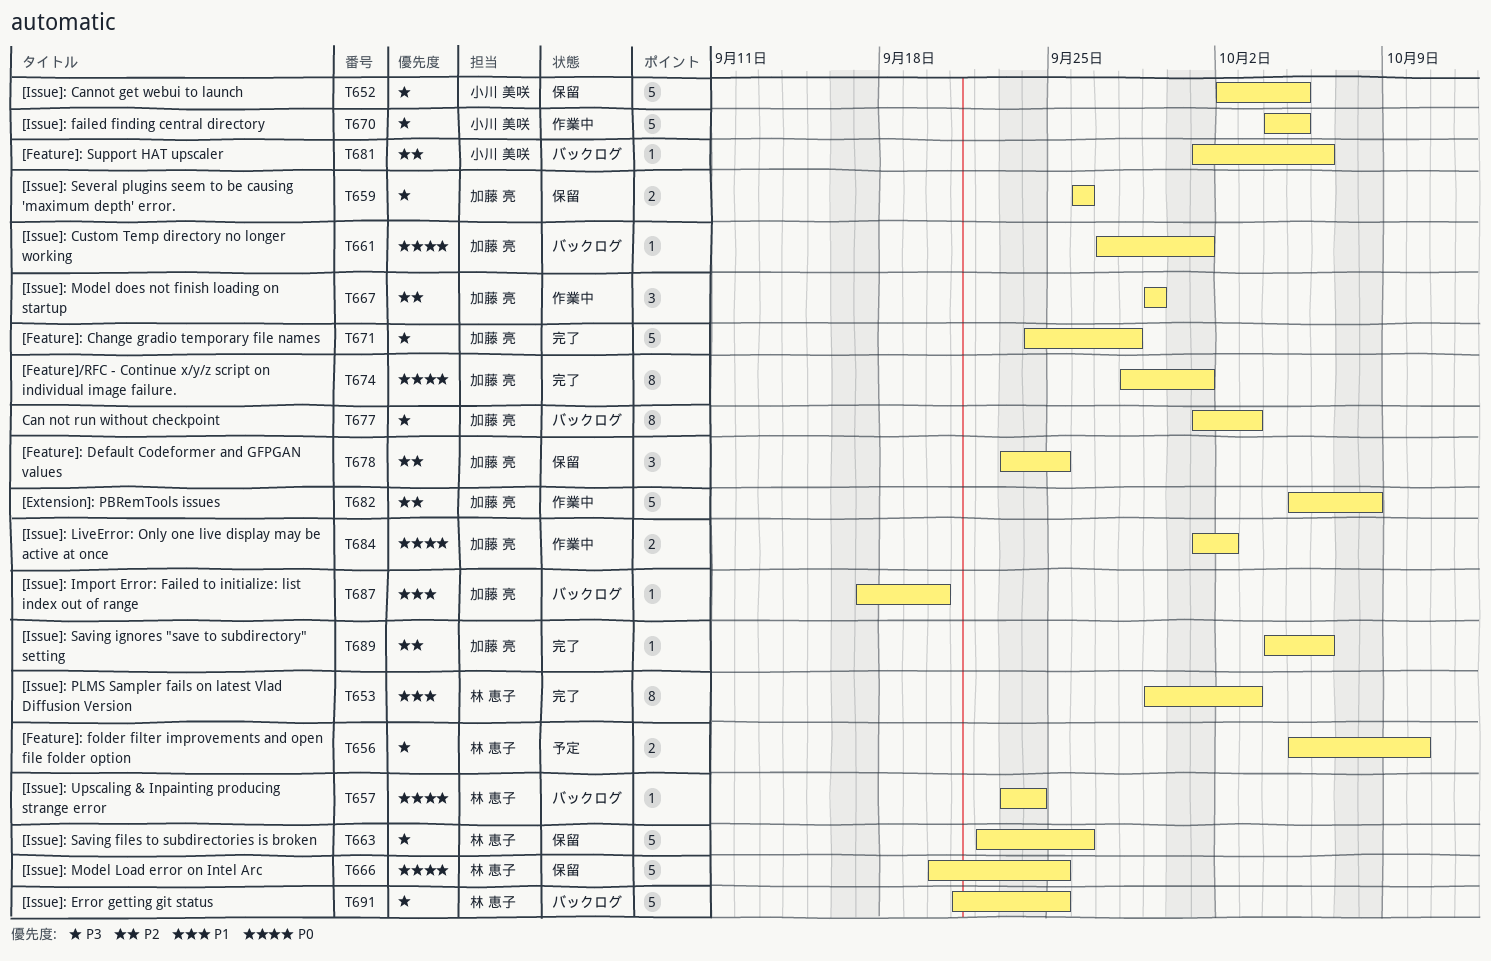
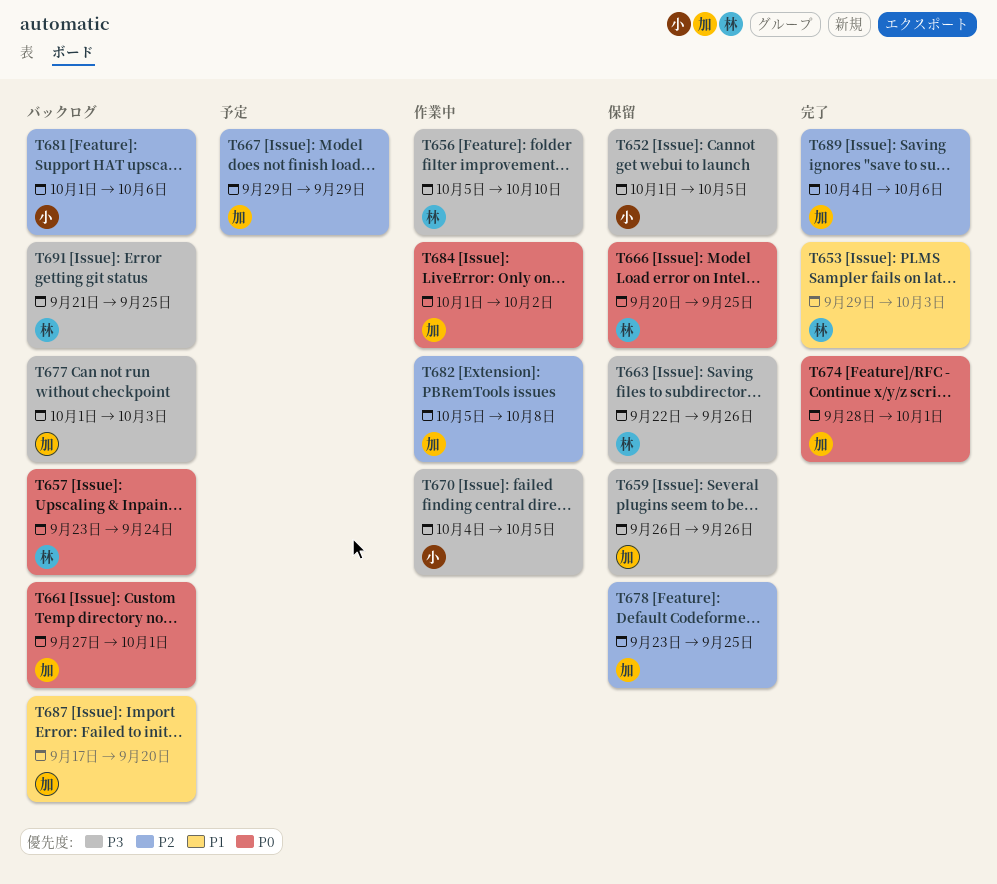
T652, start: Oct 2 -> Oct 1
T656, status: 予定 -> 作業中
T667, status: 作業中 -> 予定
T671: present -> none

